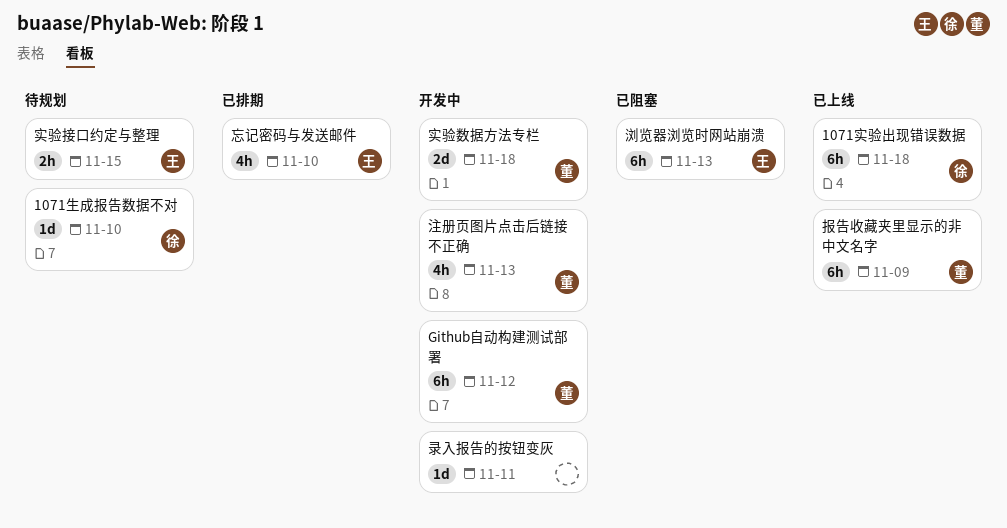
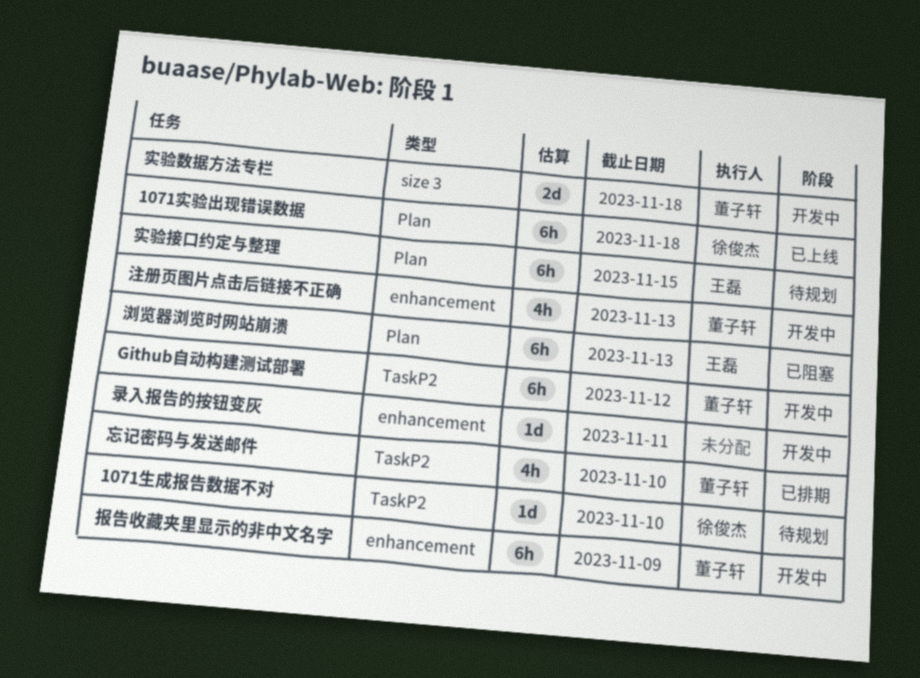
实验接口约定与整理, estimate: 2h -> 6h
忘记密码与发送邮件, owner: 王磊 -> 董子轩
报告收藏夹里显示的非中文名字, status: 已上线 -> 开发中

